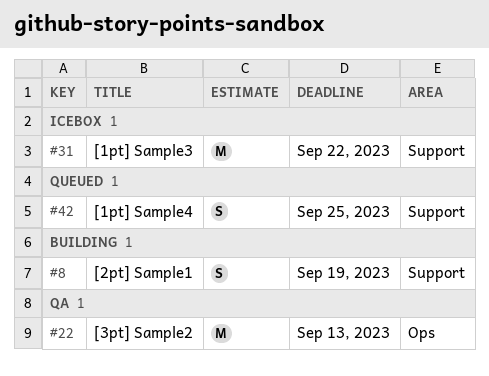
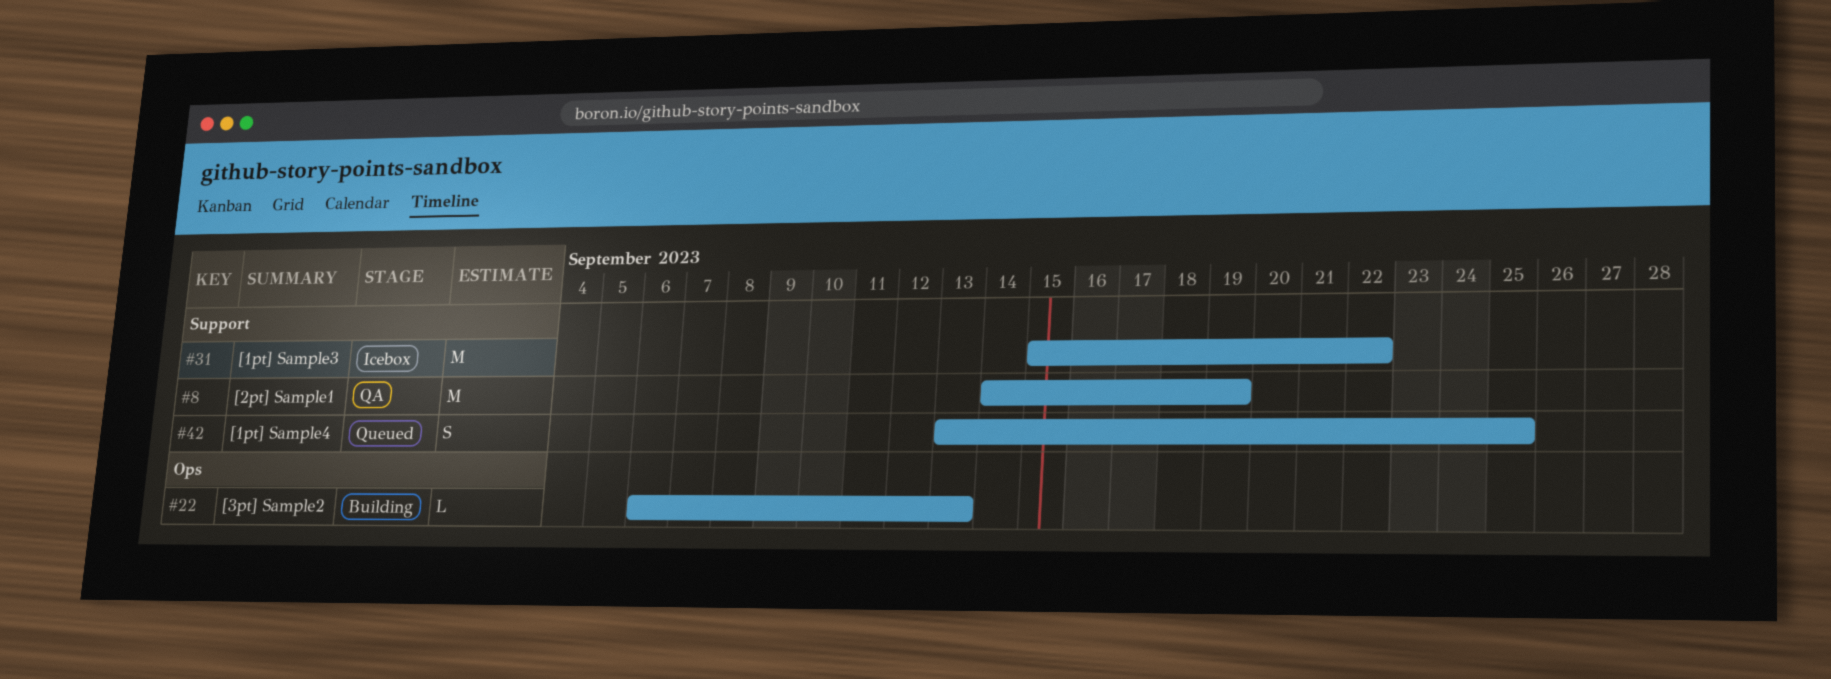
#8, status: Building -> QA
#8, estimate: S -> M
#22, status: QA -> Building
#22, estimate: M -> L

